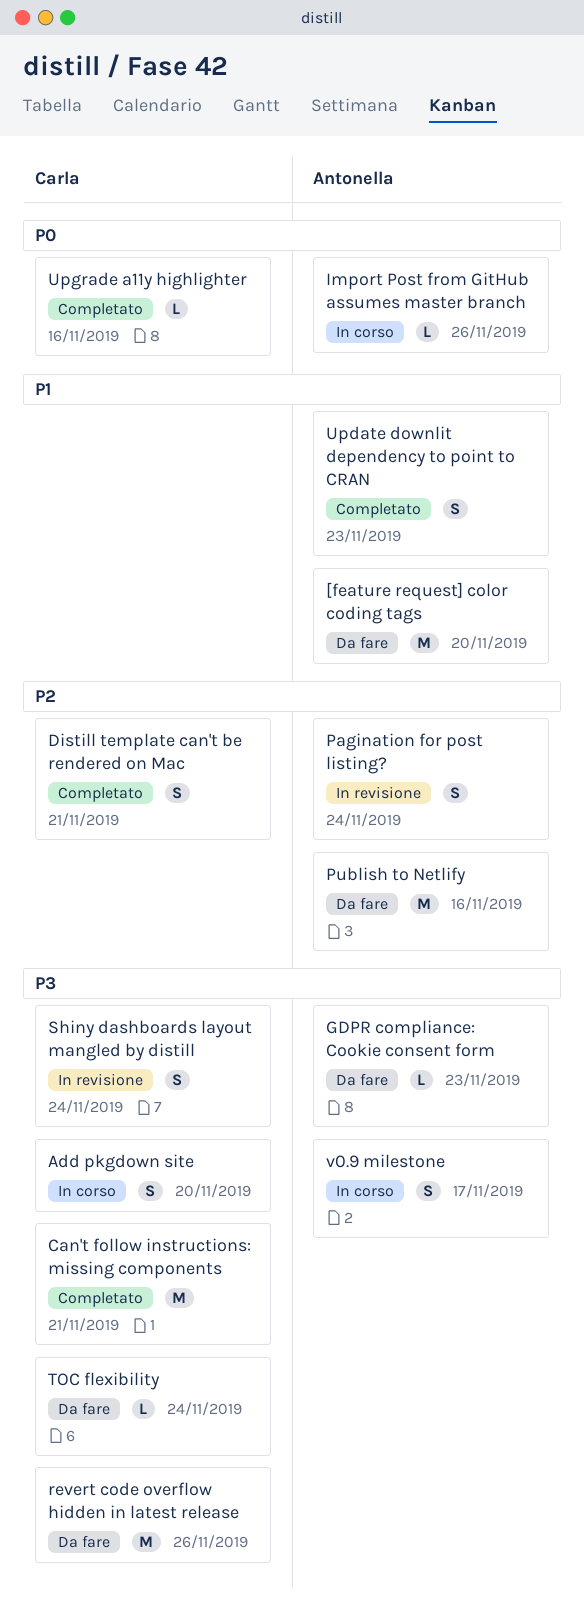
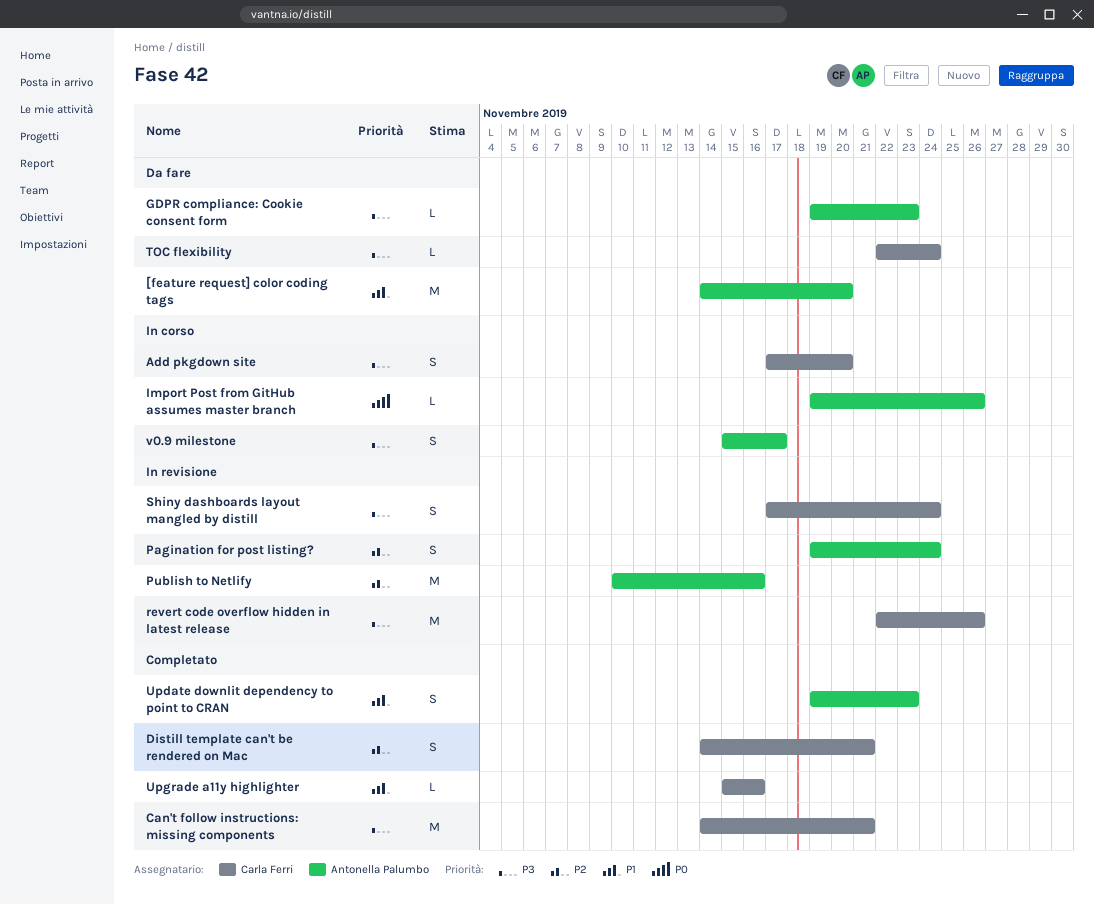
Publish to Netlify, status: Da fare -> In revisione
revert code overflow hidden in latest release, status: Da fare -> In revisione
Upgrade a11y highlighter, priority: P0 -> P1

